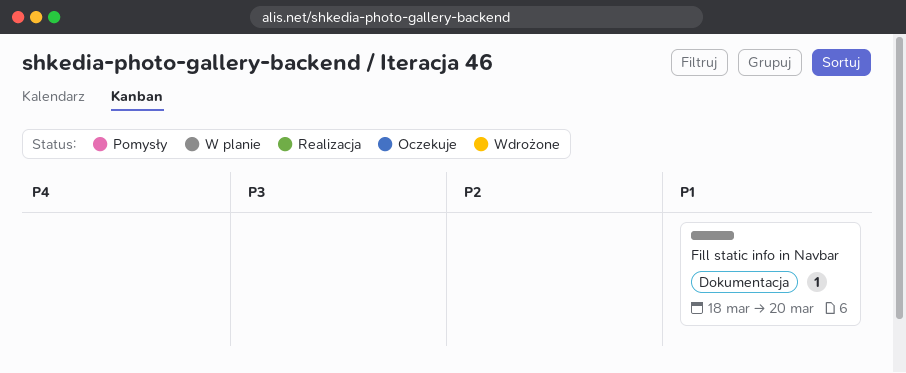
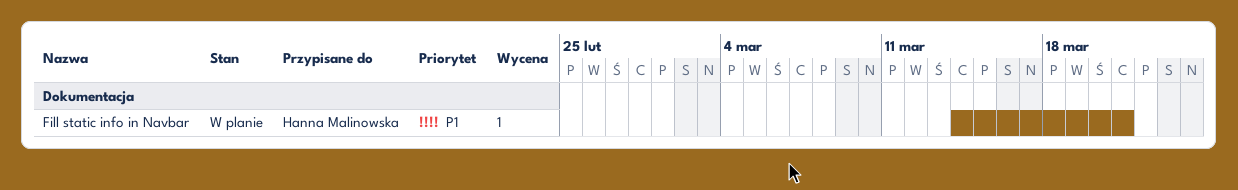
Fill static info in Navbar, start: Mar 18 -> Mar 14
Fill static info in Navbar, due: Mar 20 -> Mar 21

